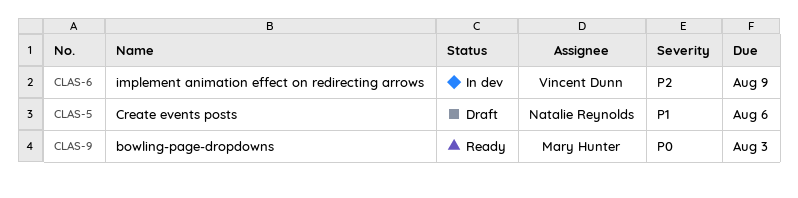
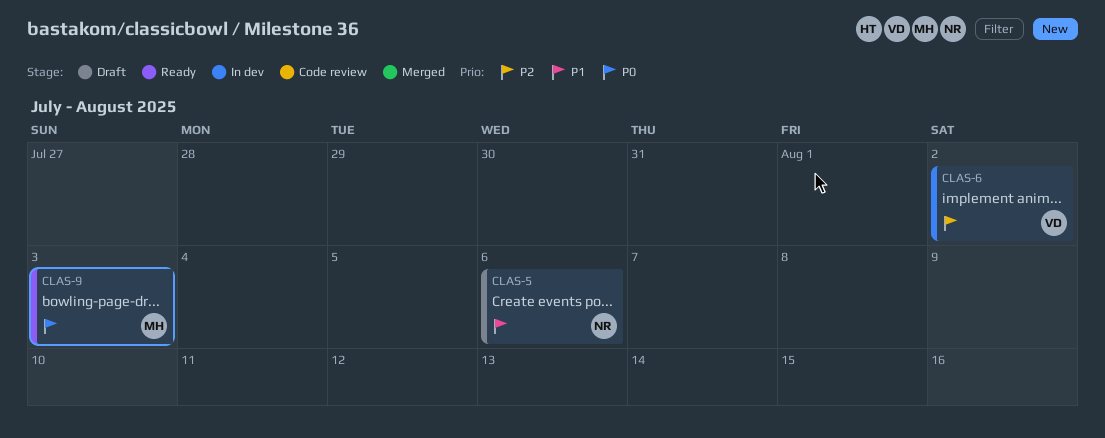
CLAS-6, due: Aug 9 -> Aug 2

